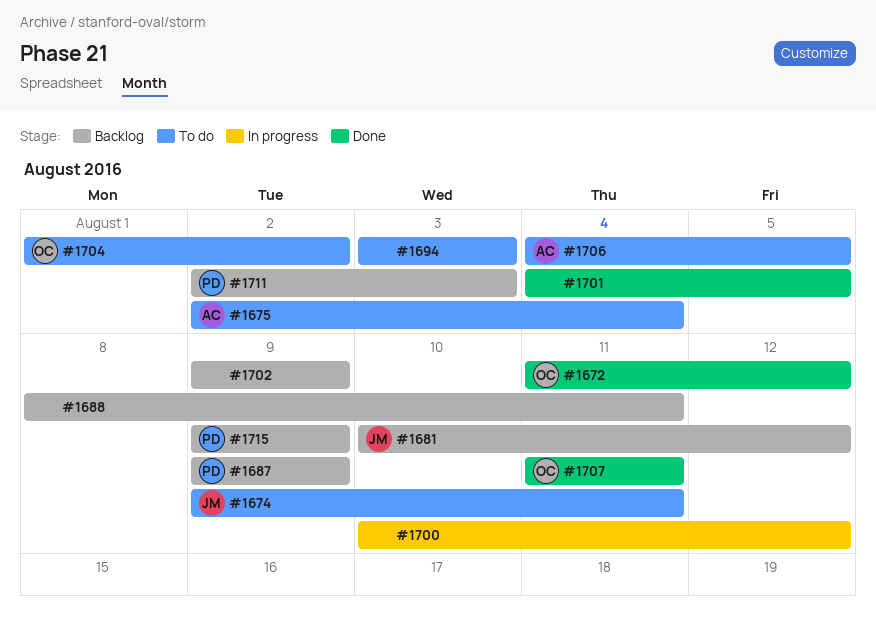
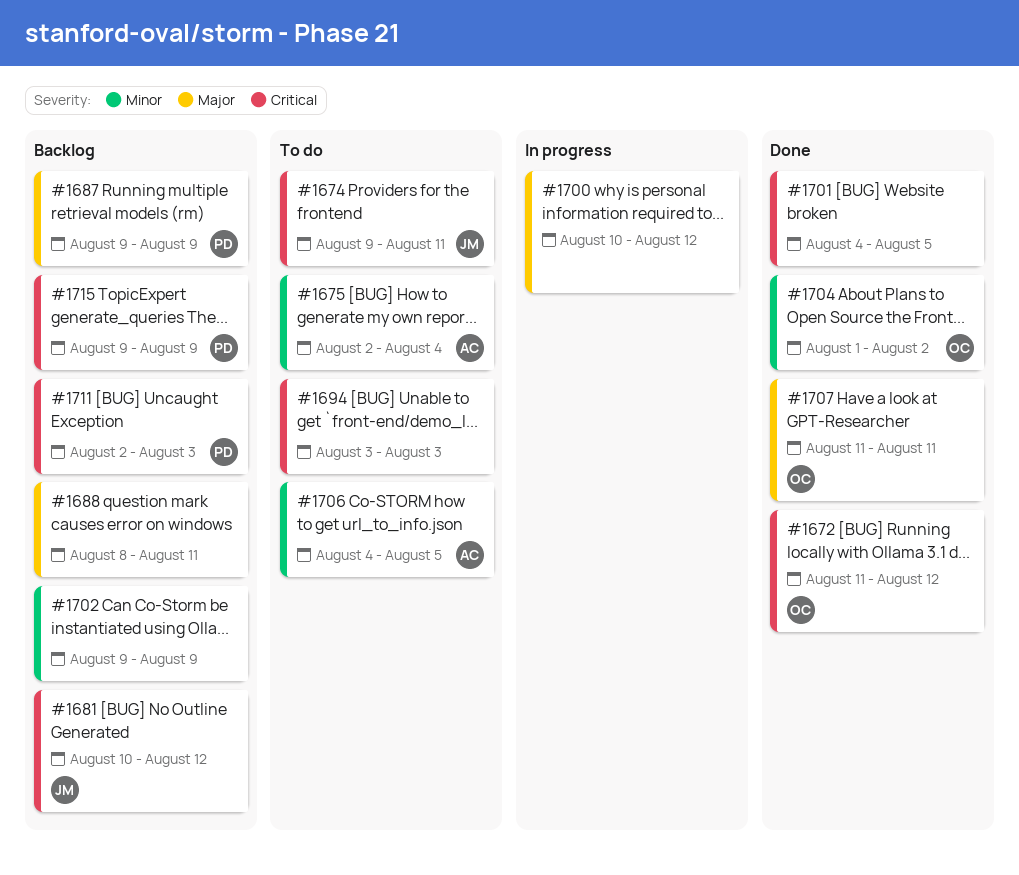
#1704, status: To do -> Done

